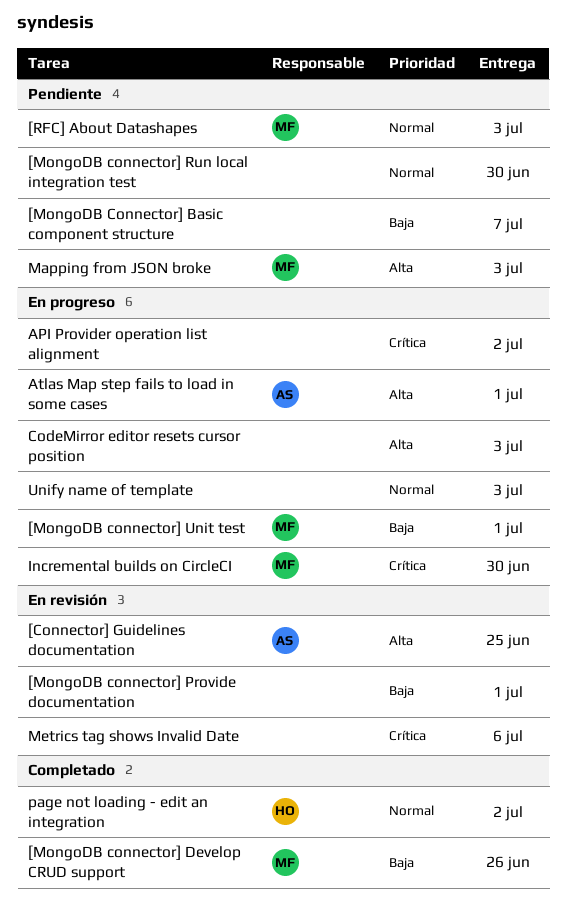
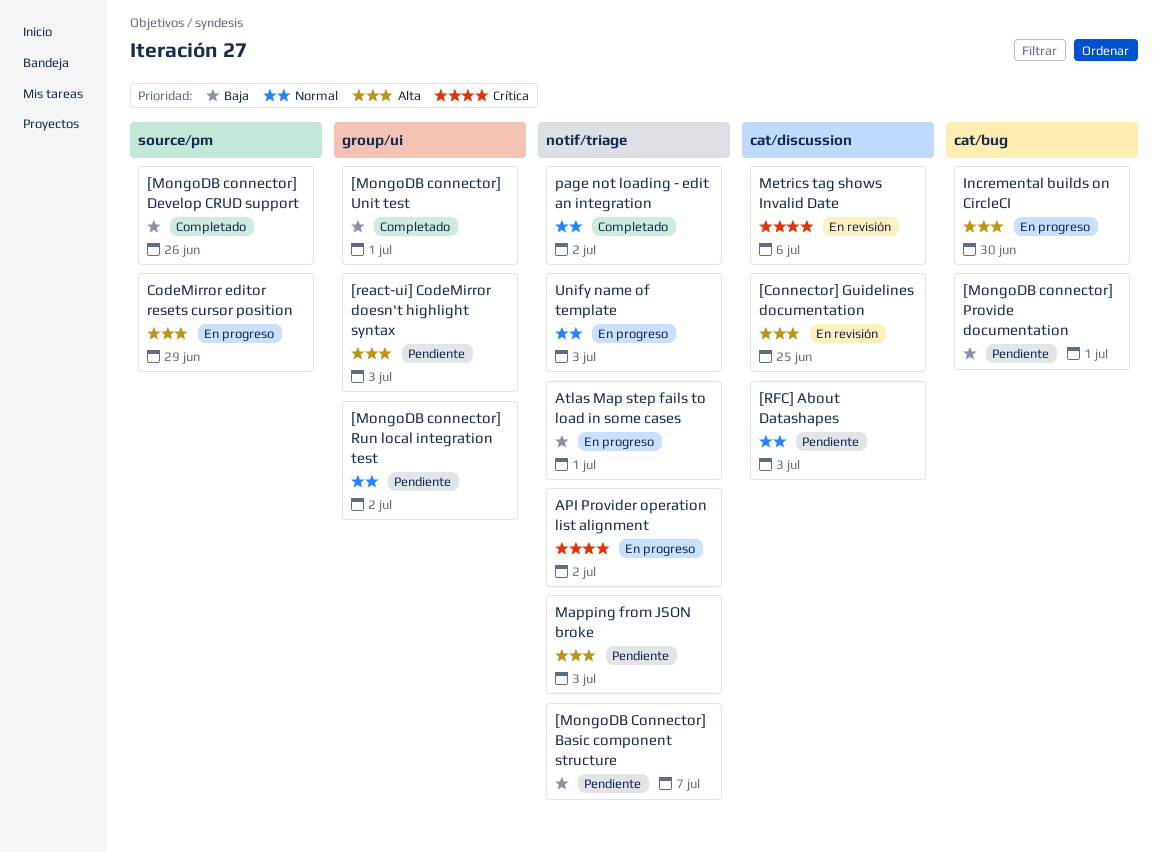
[MongoDB connector] Provide documentation, status: En revisión -> Pendiente
[MongoDB connector] Run local integration test, due: Jun 30 -> Jul 2
[MongoDB connector] Unit test, status: En progreso -> Completado
[react-ui] CodeMirror doesn't highlight syntax: none -> present
Atlas Map step fails to load in some cases, priority: Alta -> Baja
CodeMirror editor resets cursor position, due: Jul 3 -> Jun 29
Incremental builds on CircleCI, priority: Crítica -> Alta

